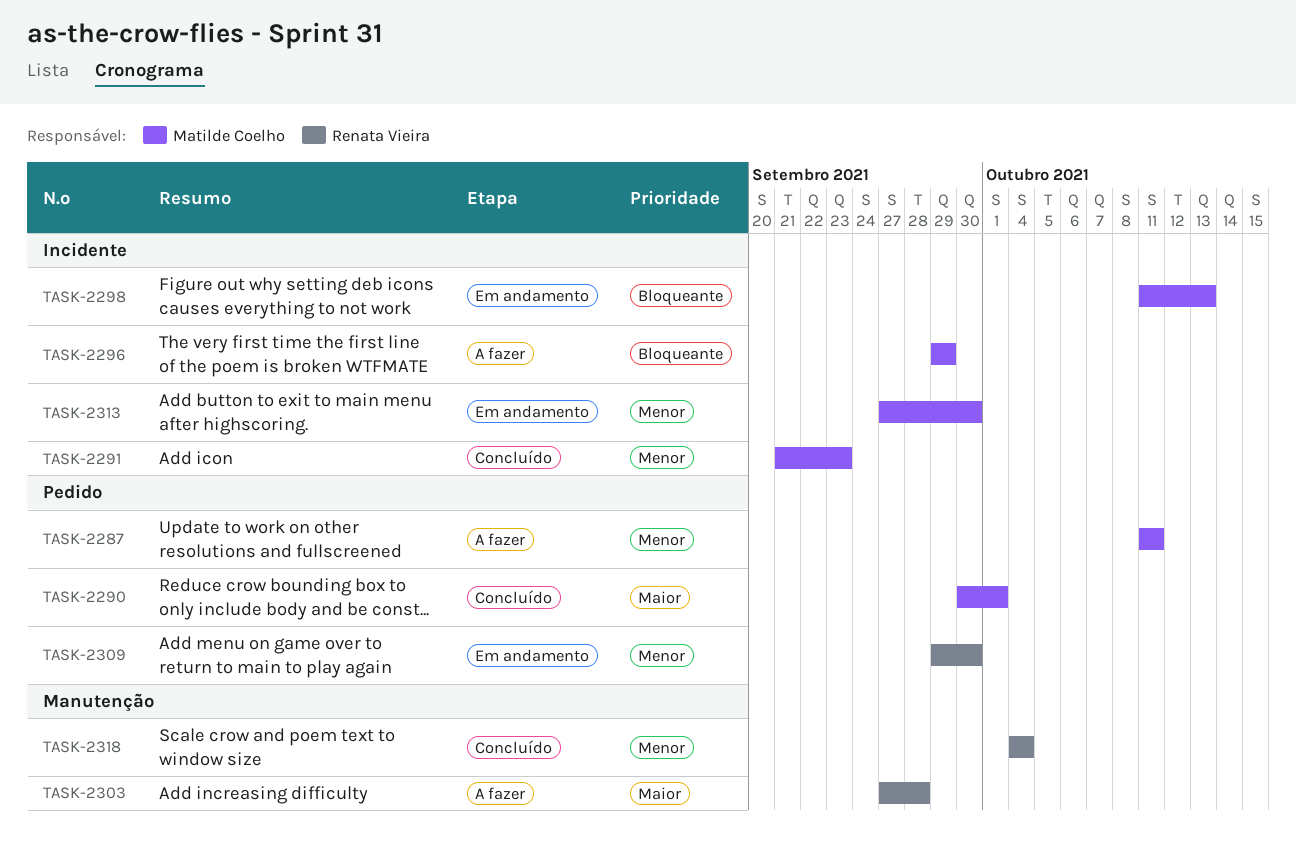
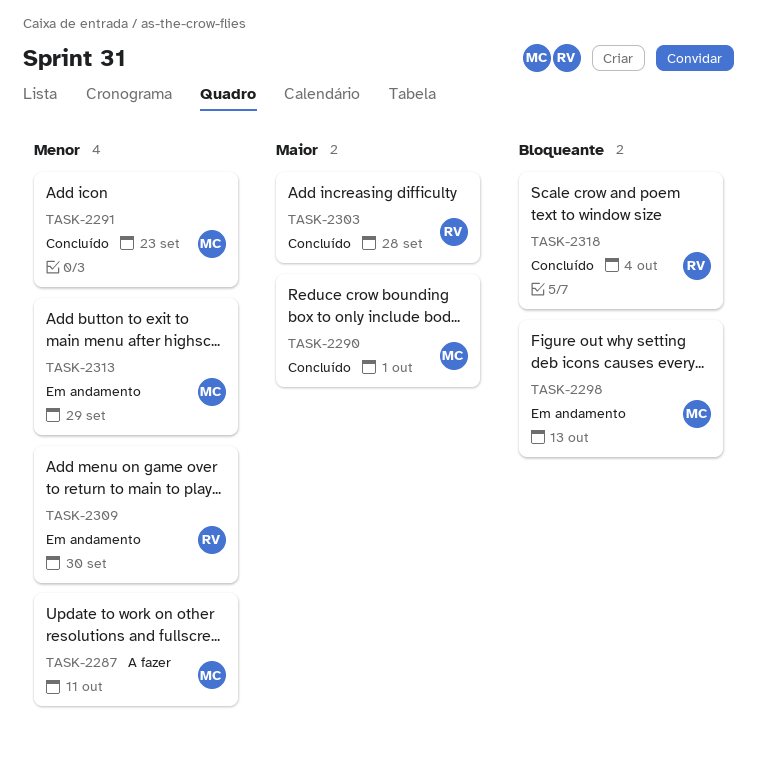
TASK-2296: present -> none
TASK-2303, status: A fazer -> Concluído
TASK-2313, due: Sep 30 -> Sep 29
TASK-2318, priority: Menor -> Bloqueante

